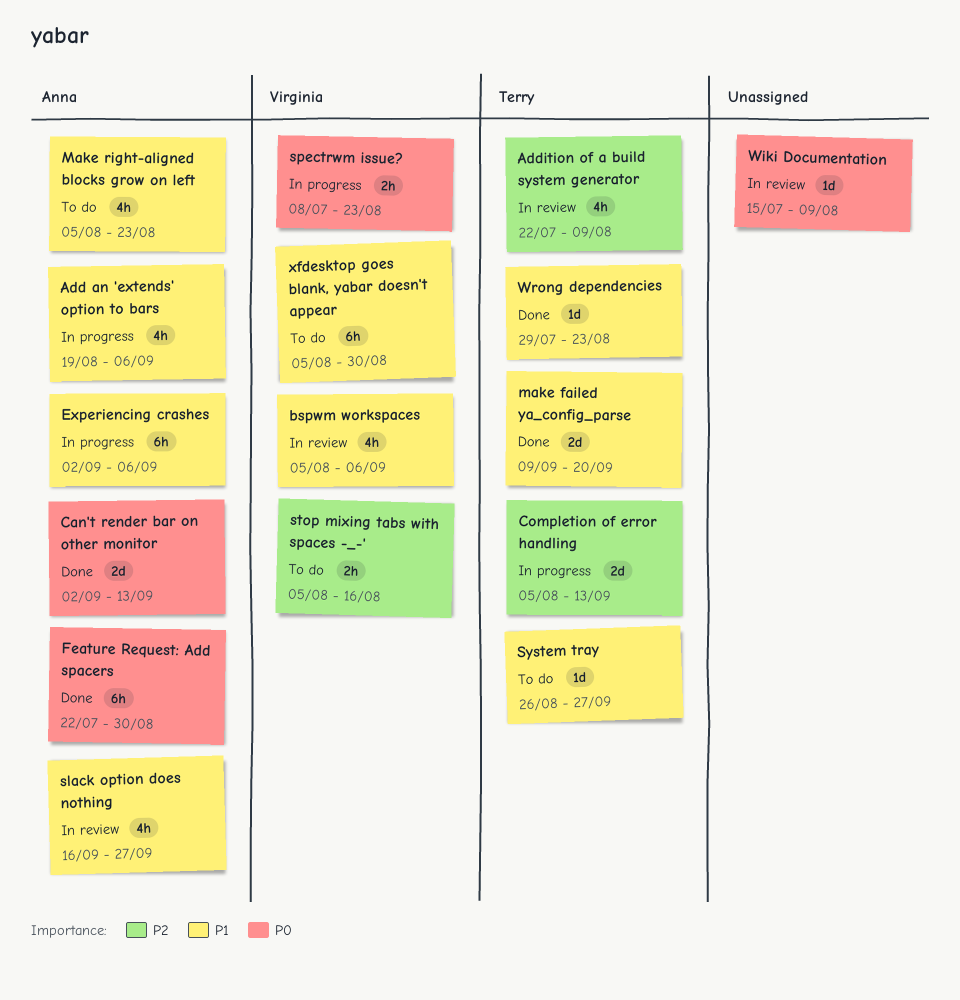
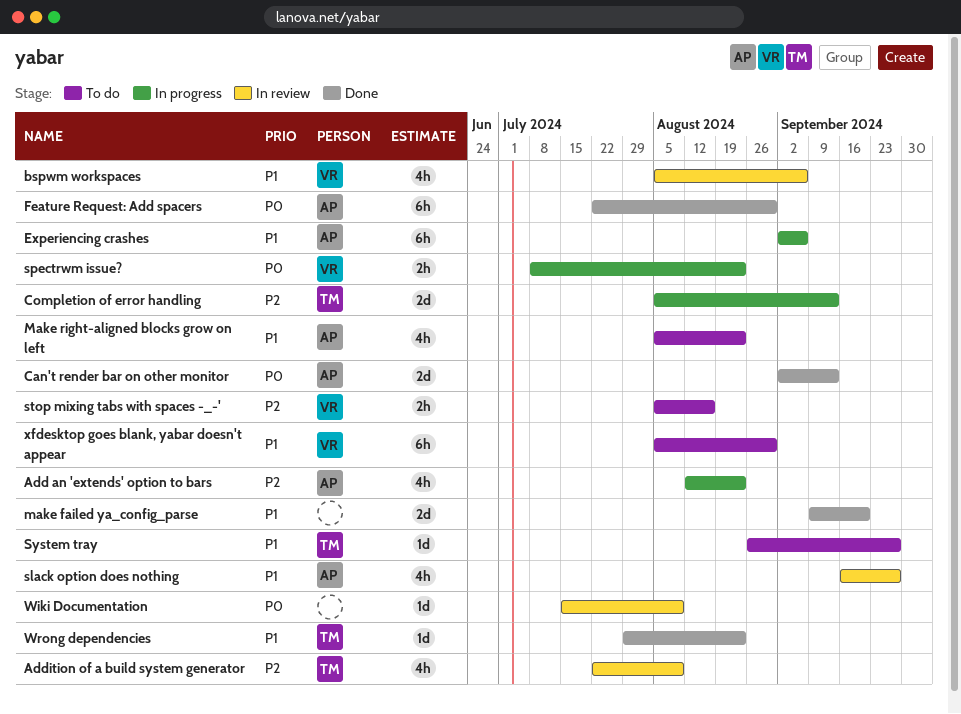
Add an 'extends' option to bars, priority: P1 -> P2
Add an 'extends' option to bars, start: Aug 19 -> Aug 12
Add an 'extends' option to bars, due: Sep 6 -> Aug 23
make failed ya_config_parse, owner: Terry -> none

